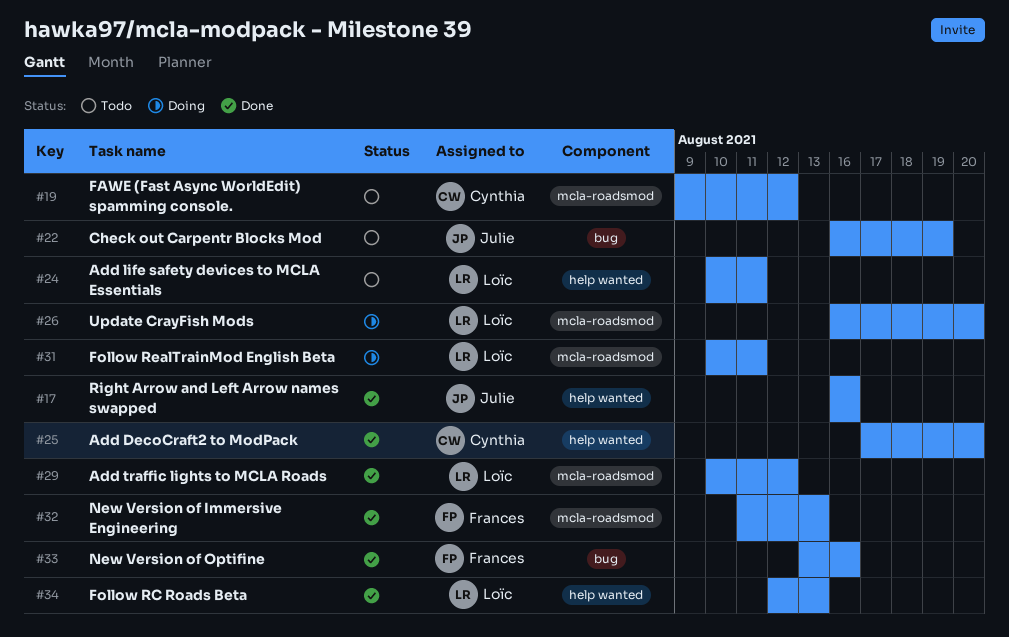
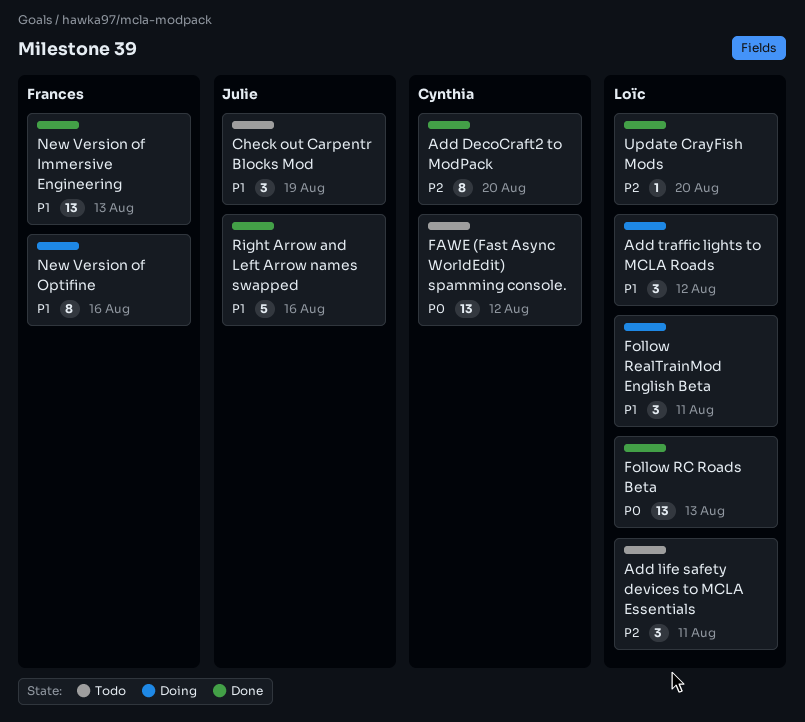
Add traffic lights to MCLA Roads, status: Done -> Doing
New Version of Optifine, status: Done -> Doing
Update CrayFish Mods, status: Doing -> Done

